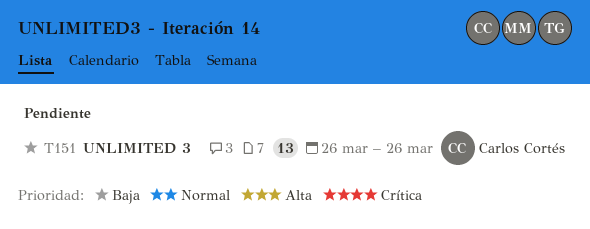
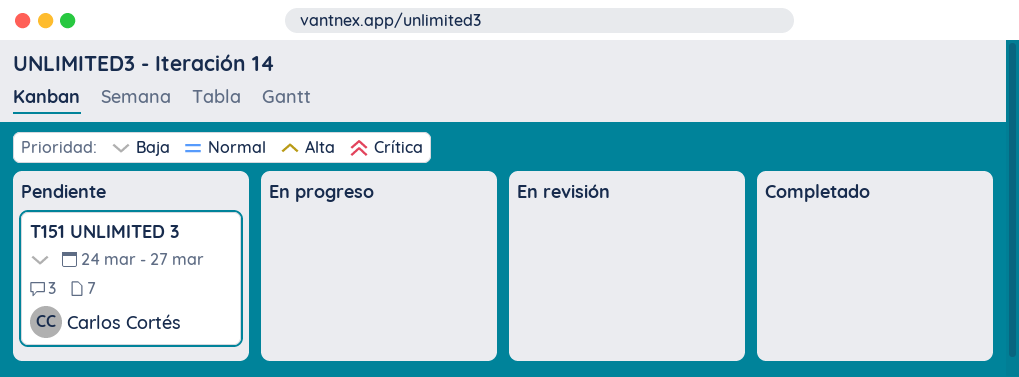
T151, start: Mar 26 -> Mar 24
T151, due: Mar 26 -> Mar 27

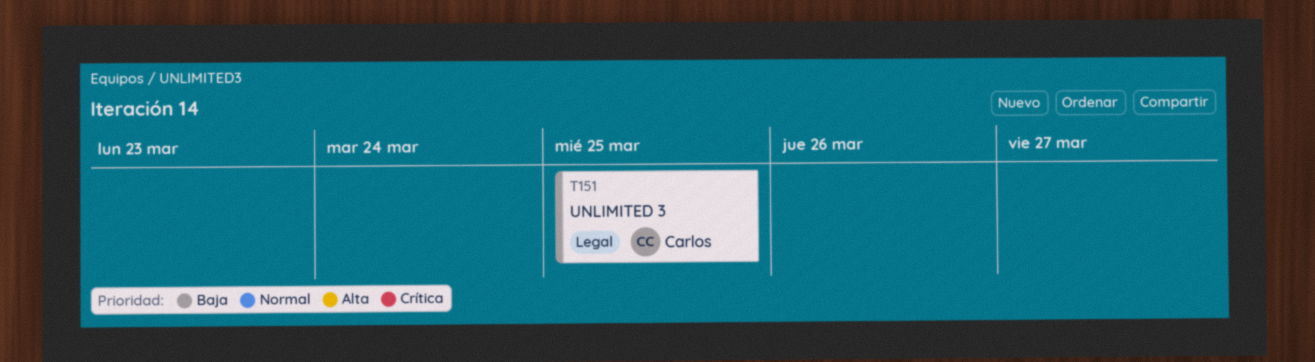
T151, due: Mar 27 -> Mar 25

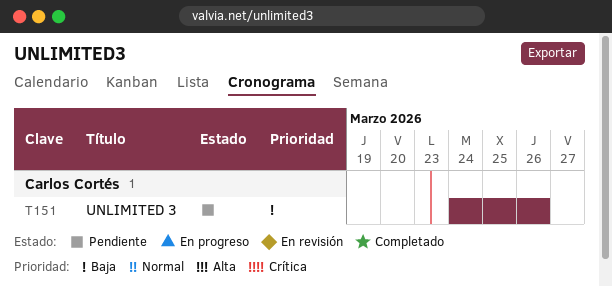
T151, due: Mar 25 -> Mar 26

